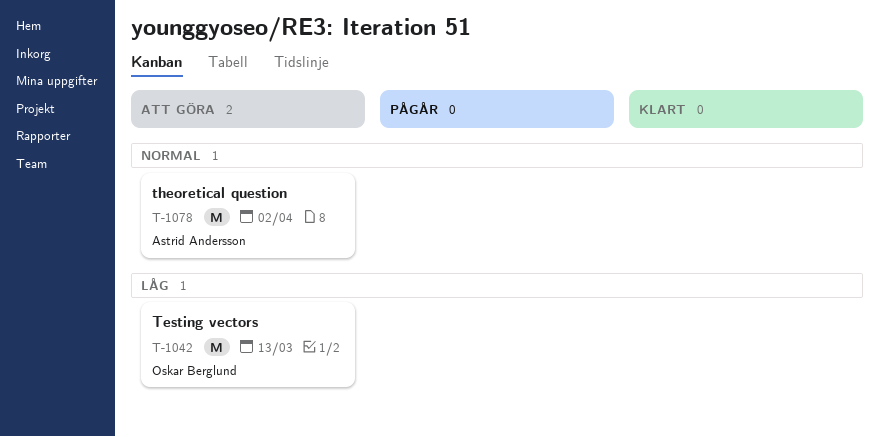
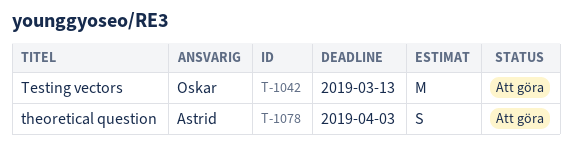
T-1078, estimate: M -> S
T-1078, due: Apr 2 -> Apr 3

